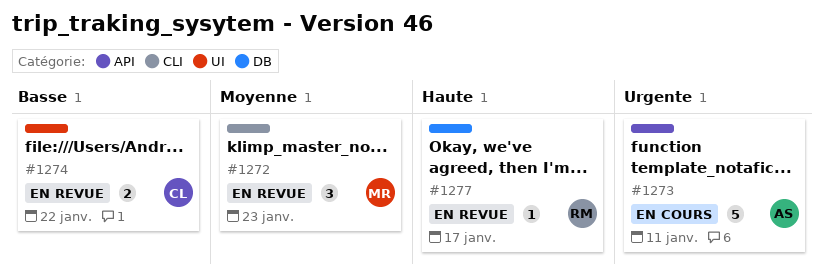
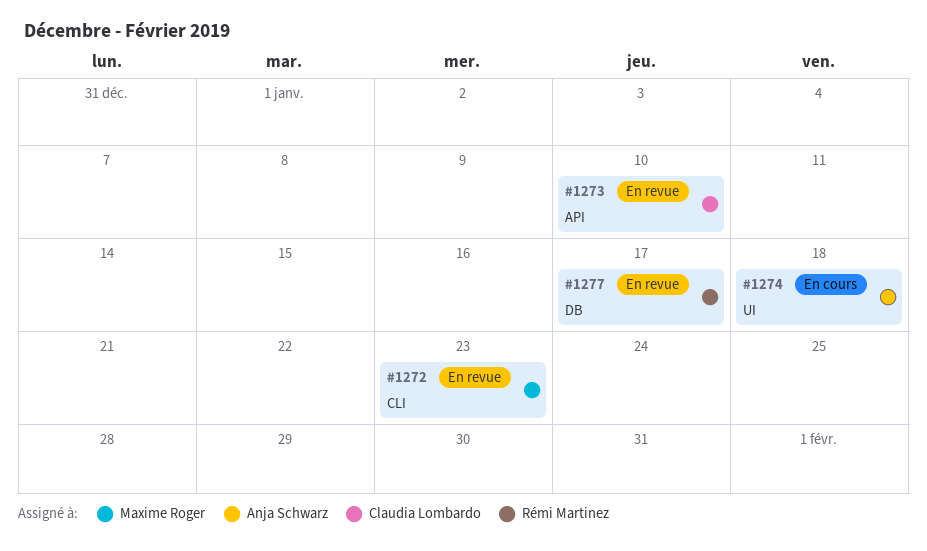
#1273, status: En cours -> En revue
#1273, owner: Anja Schwarz -> Claudia Lombardo
#1273, due: Jan 11 -> Jan 10
#1274, status: En revue -> En cours
#1274, owner: Claudia Lombardo -> Anja Schwarz
#1274, due: Jan 22 -> Jan 18

